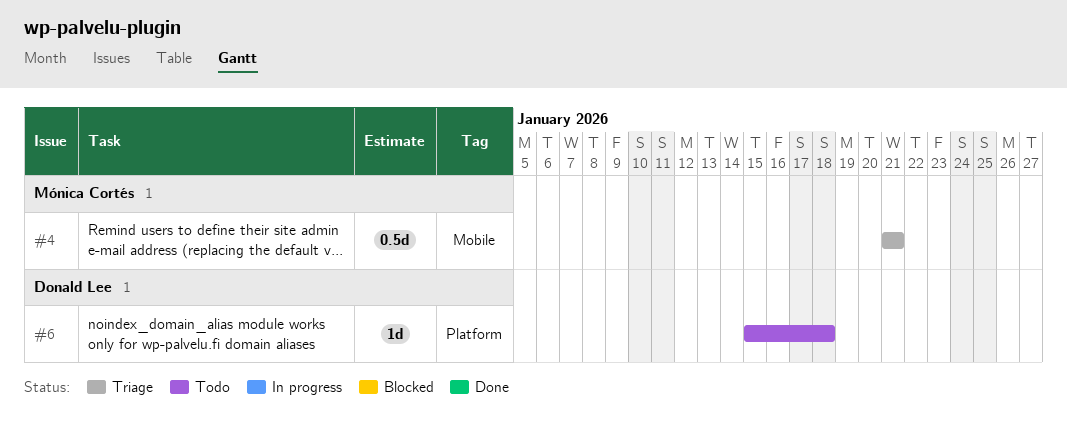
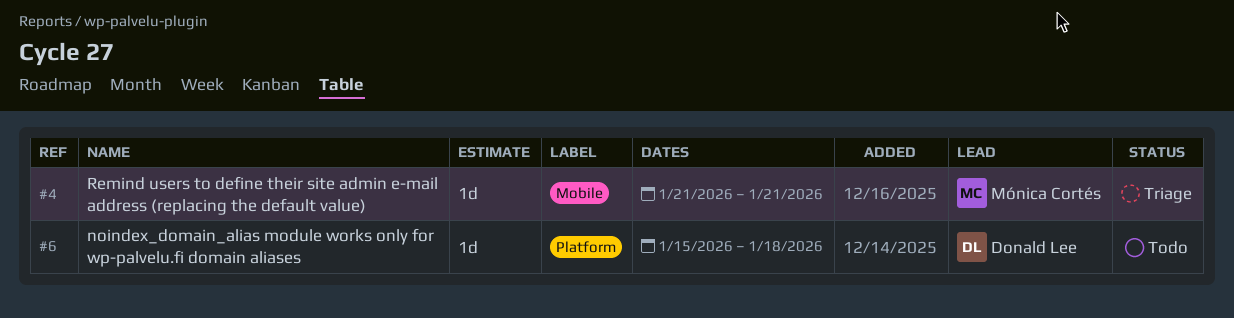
#4, estimate: 0.5d -> 1d

